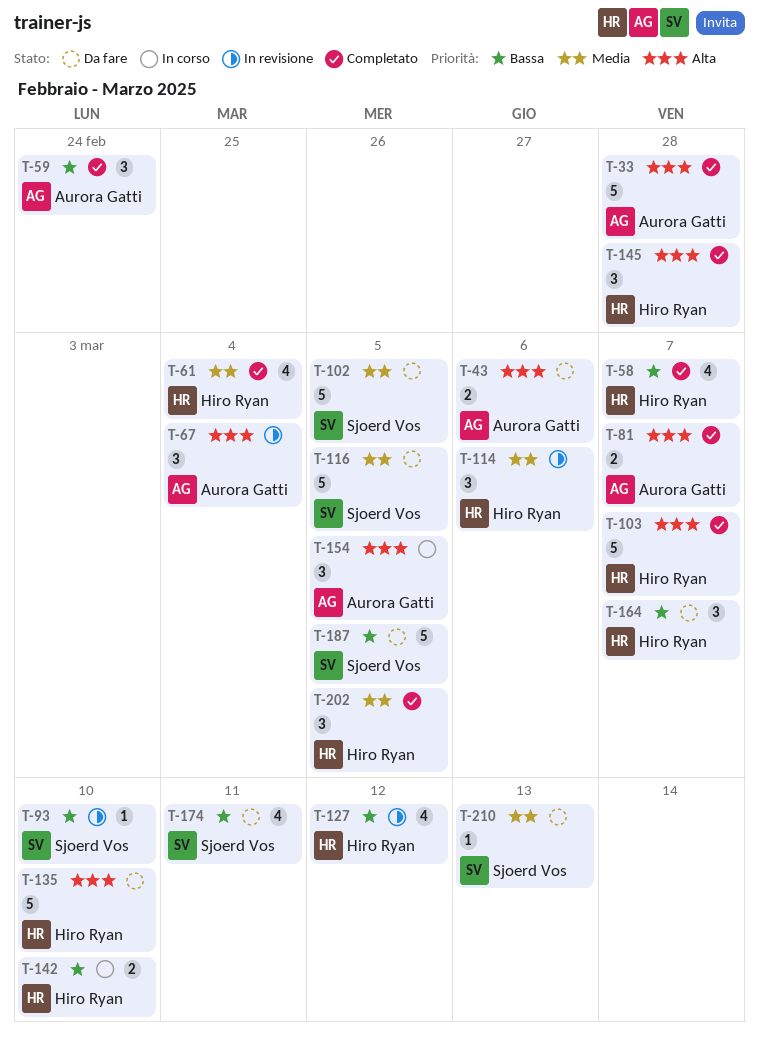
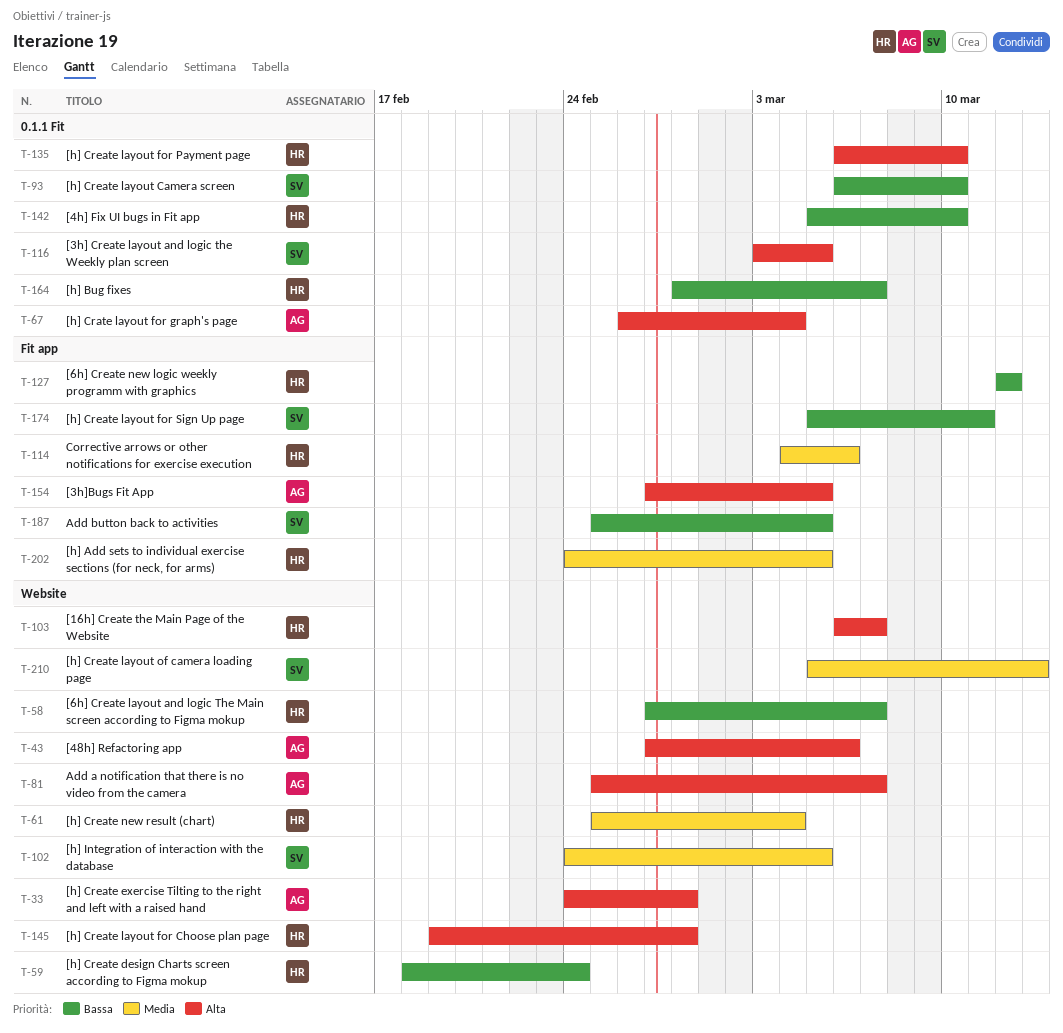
T-59, owner: Aurora Gatti -> Hiro Ryan
T-116, priority: Media -> Alta

